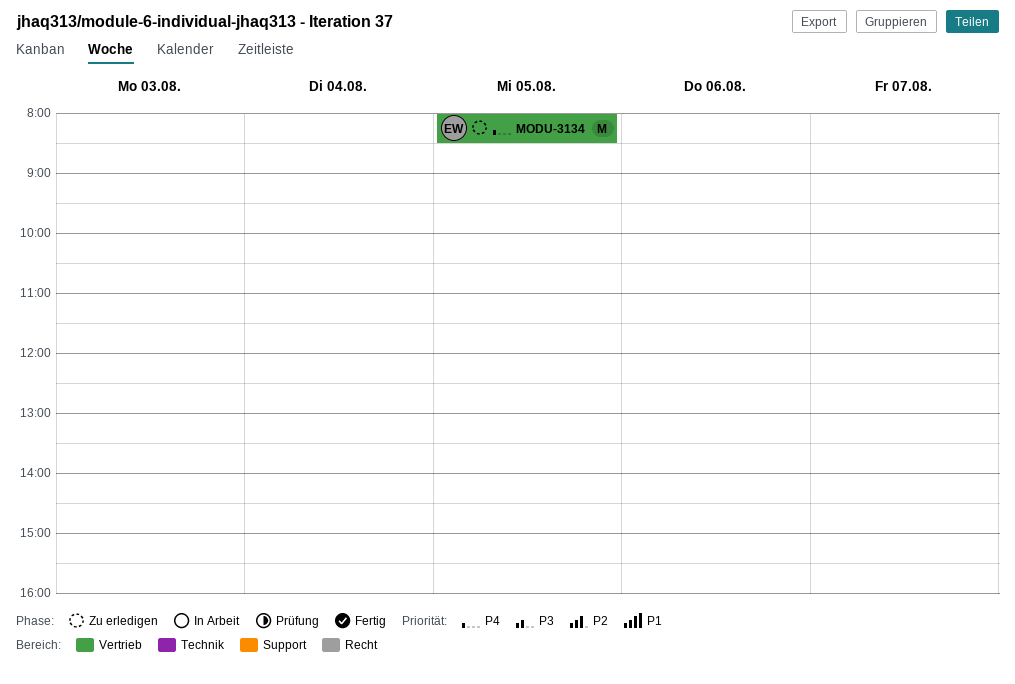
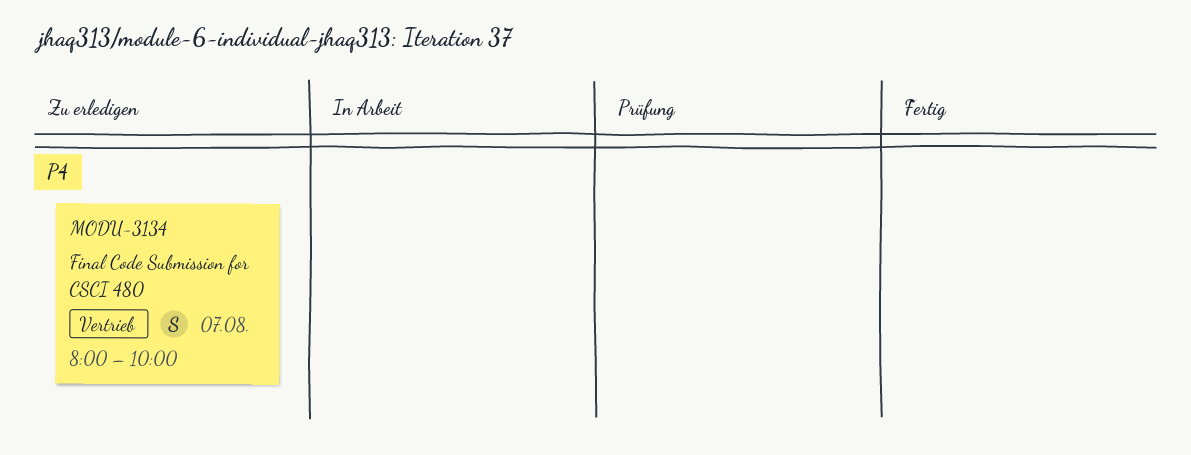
MODU-3134, estimate: M -> S
MODU-3134, day: Aug 5 -> Aug 7
MODU-3134, ends: 08:30 -> 10:00

